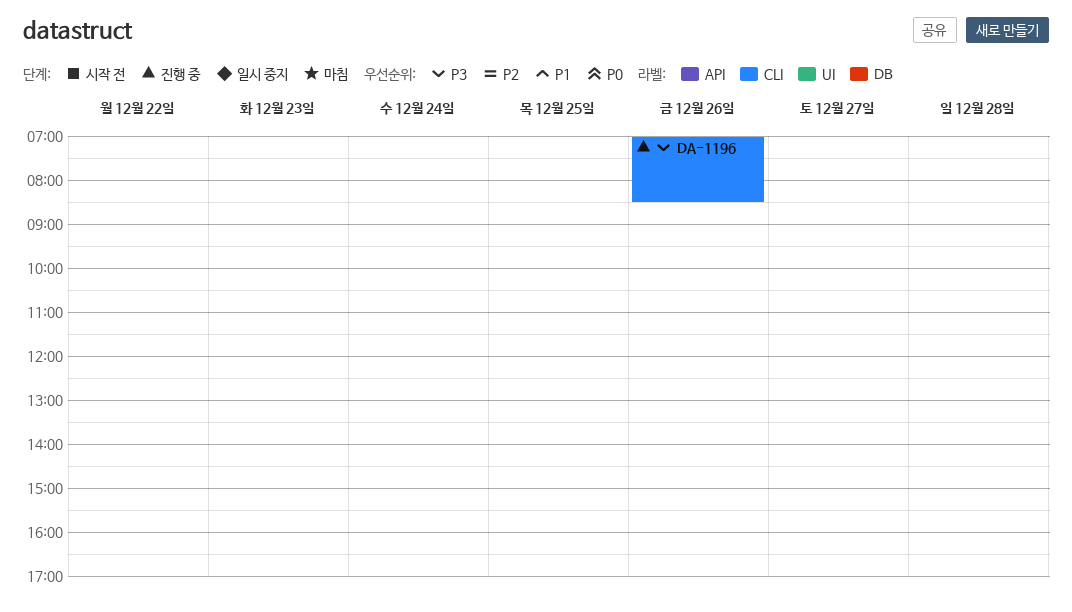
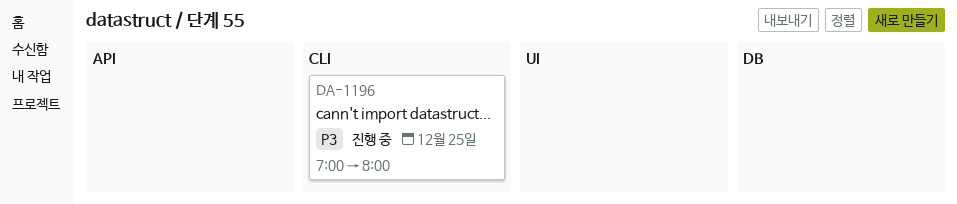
DA-1196, day: Dec 26 -> Dec 25
DA-1196, ends: 08:30 -> 08:00

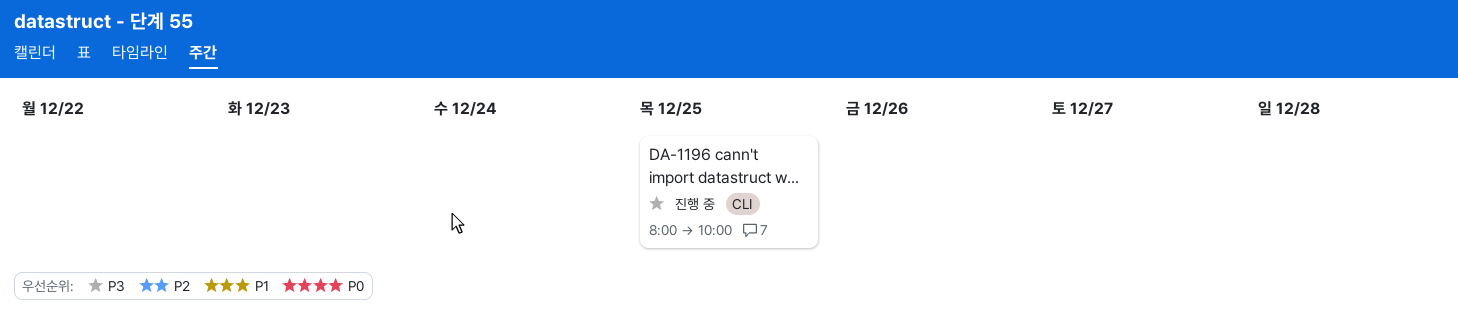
DA-1196, begins: 07:00 -> 08:00
DA-1196, ends: 08:00 -> 10:00

